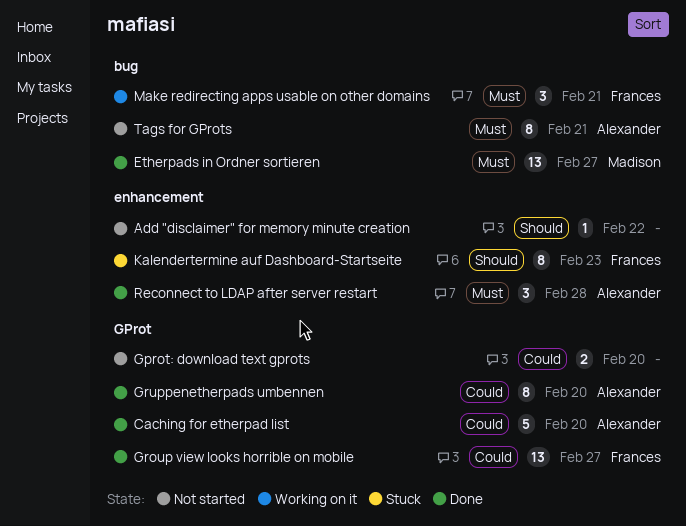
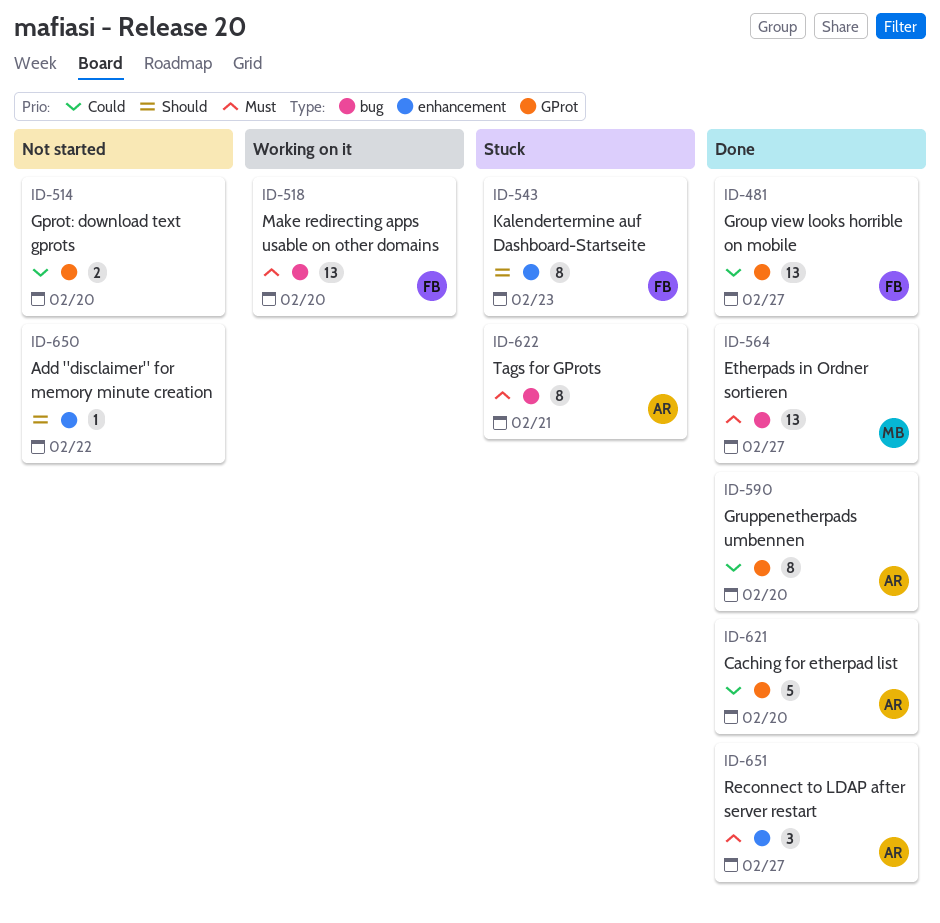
Make redirecting apps usable on other domains, estimate: 3 -> 13
Make redirecting apps usable on other domains, due: Feb 21 -> Feb 20
Reconnect to LDAP after server restart, due: Feb 28 -> Feb 27
Tags for GProts, status: Not started -> Stuck

